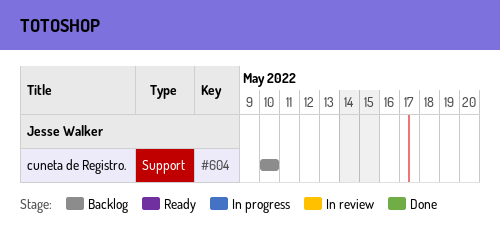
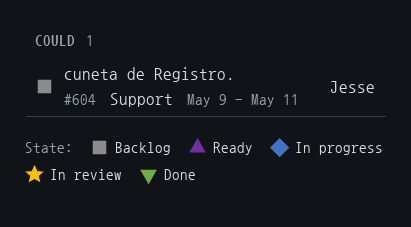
#604, start: May 10 -> May 9
#604, due: May 10 -> May 11

